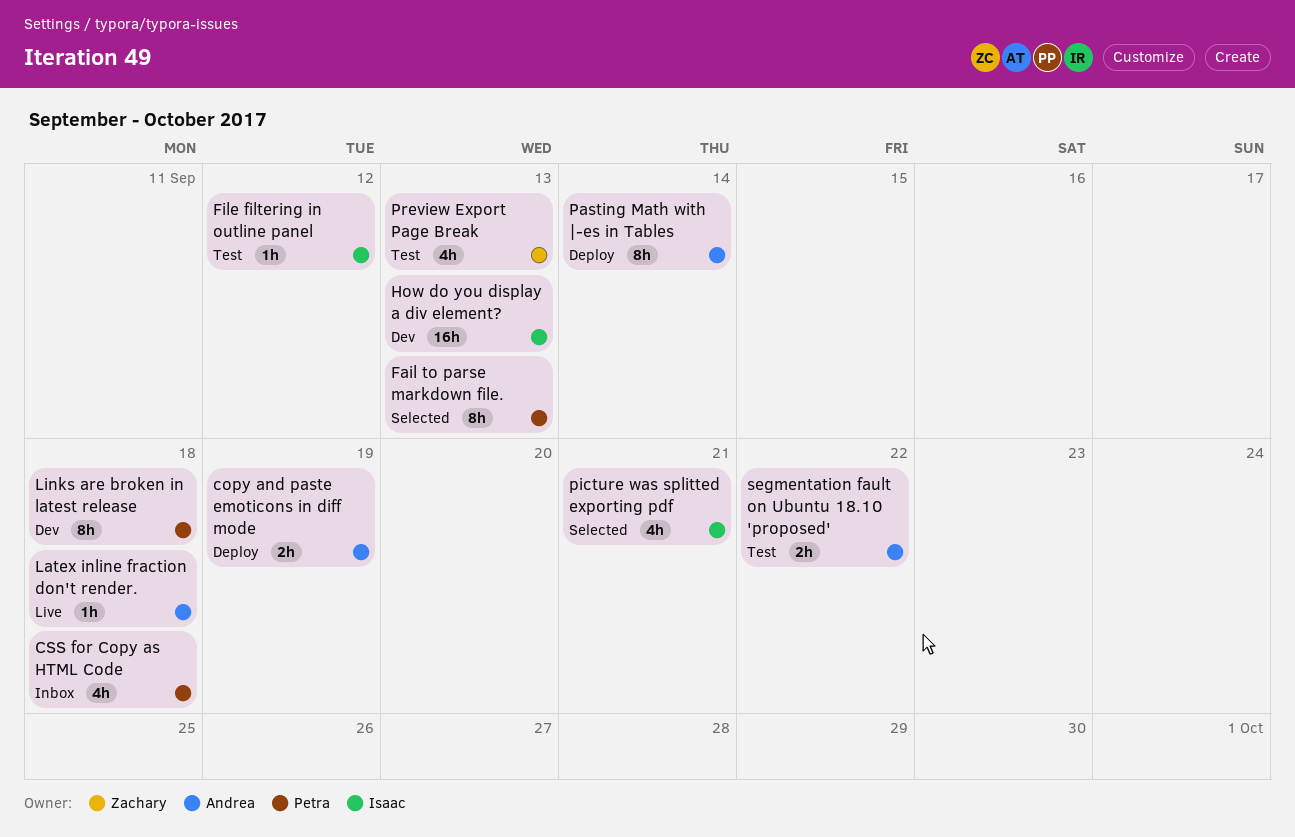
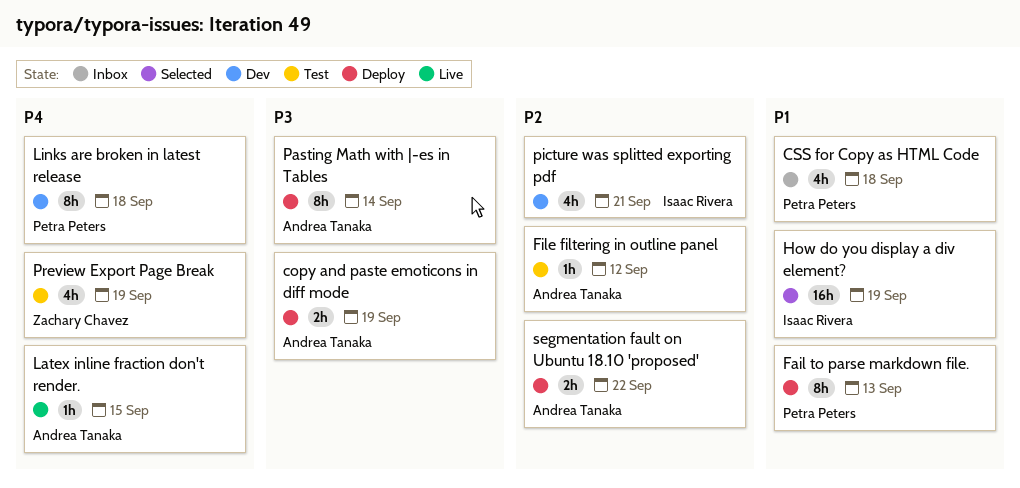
Fail to parse markdown file., status: Selected -> Deploy
File filtering in outline panel, owner: Isaac Rivera -> Andrea Tanaka
How do you display a div element?, status: Dev -> Selected
How do you display a div element?, due: Sep 13 -> Sep 19
Latex inline fraction don't render., due: Sep 18 -> Sep 15
picture was splitted exporting pdf, status: Selected -> Dev
Preview Export Page Break, due: Sep 13 -> Sep 19
segmentation fault on Ubuntu 18.10 'proposed', status: Test -> Deploy

